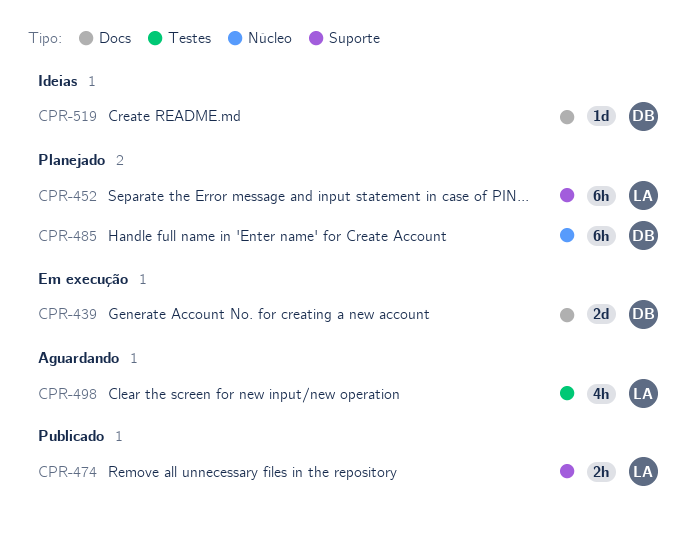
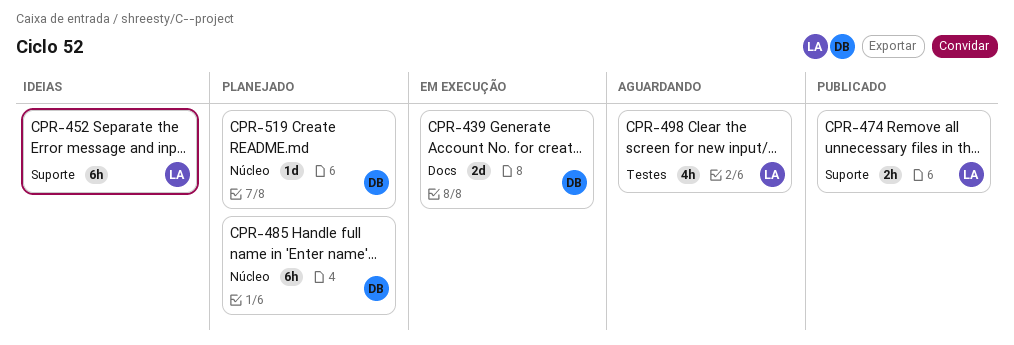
CPR-452, status: Planejado -> Ideias
CPR-519, status: Ideias -> Planejado
CPR-519, label: Docs -> Núcleo

